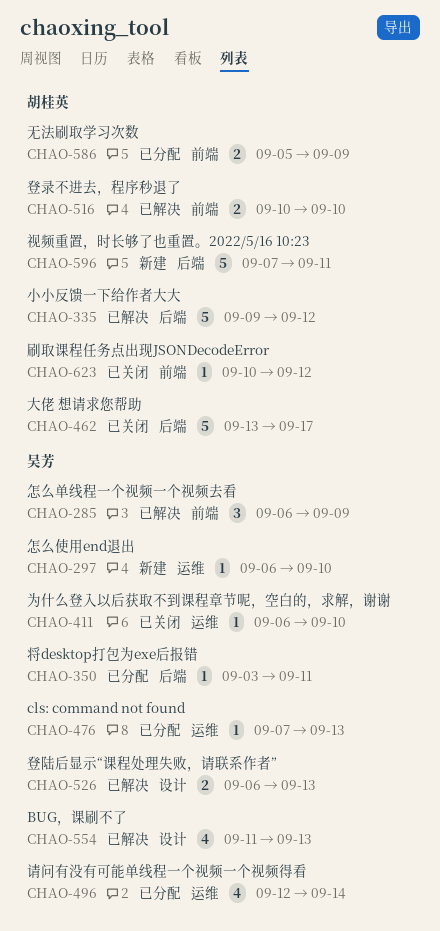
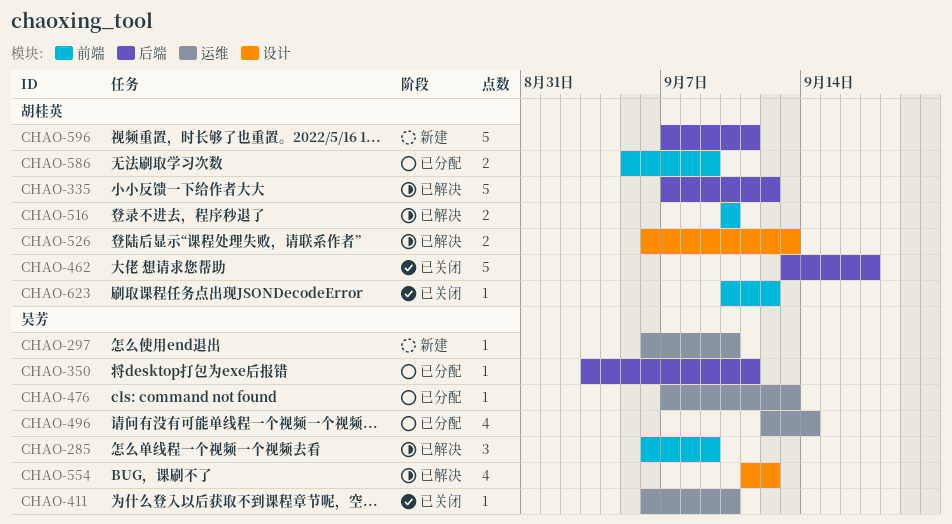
CHAO-335, start: Sep 9 -> Sep 7
CHAO-526, owner: 吴芳 -> 胡桂英
CHAO-554, due: Sep 13 -> Sep 12

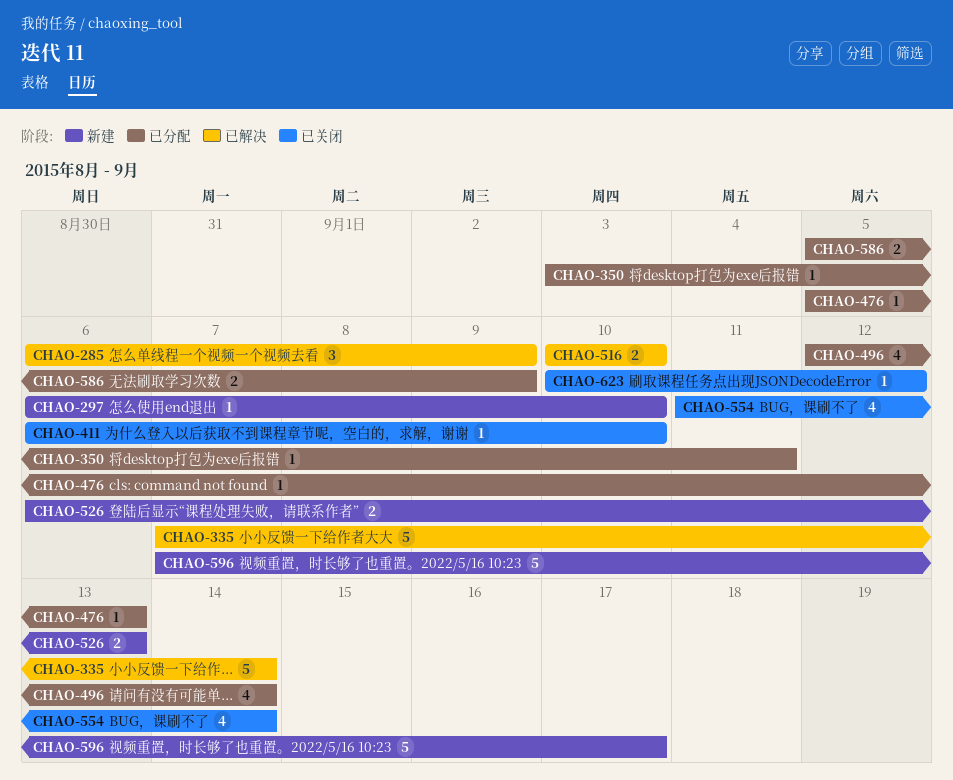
CHAO-335, due: Sep 12 -> Sep 14
CHAO-462: present -> none
CHAO-476, start: Sep 7 -> Sep 5
CHAO-526, status: 已解决 -> 新建
CHAO-554, status: 已解决 -> 已关闭
CHAO-554, due: Sep 12 -> Sep 14
CHAO-596, due: Sep 11 -> Sep 17

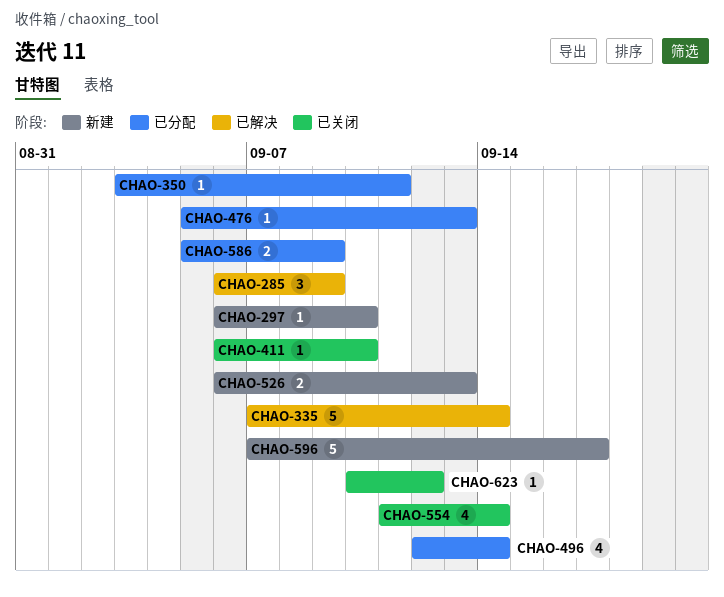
CHAO-516: present -> none

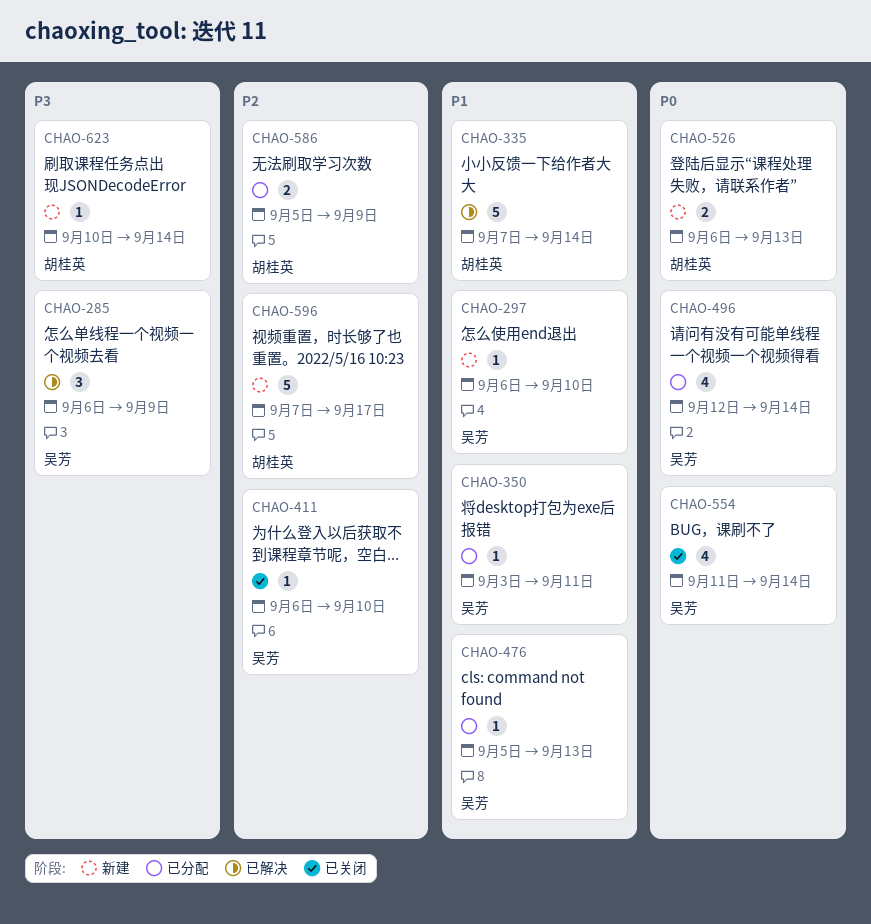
CHAO-623, status: 已关闭 -> 新建
CHAO-623, due: Sep 12 -> Sep 14

